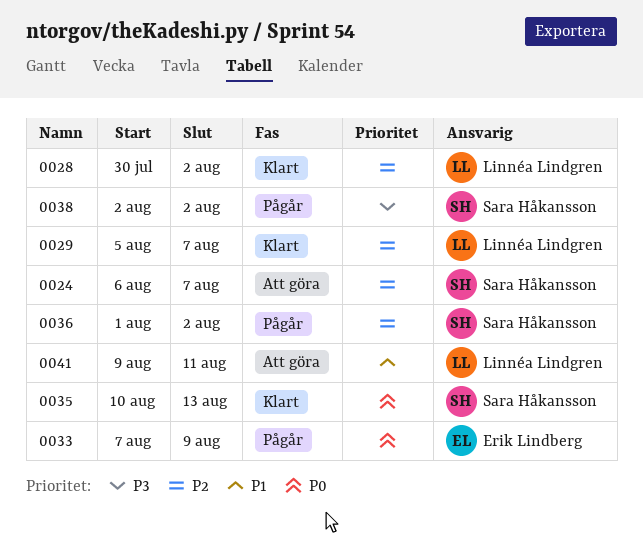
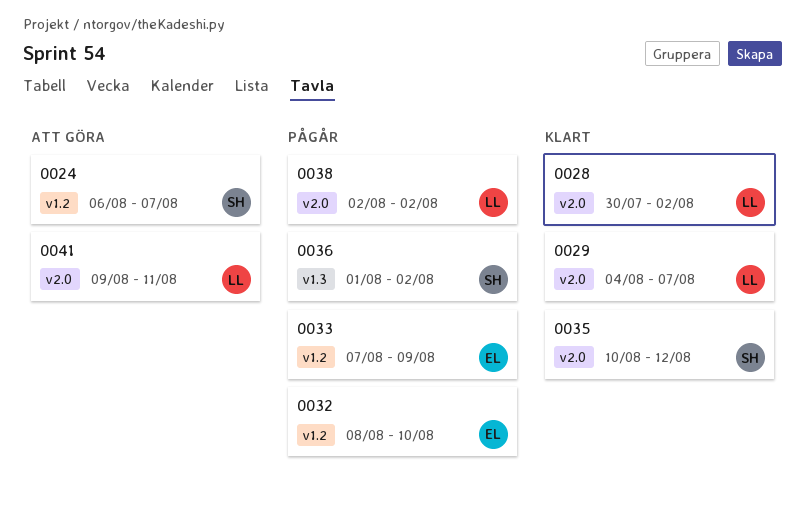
0029, start: Aug 5 -> Aug 4
0032: none -> present
0035, due: Aug 13 -> Aug 12
0038, owner: Sara Håkansson -> Linnéa Lindgren

